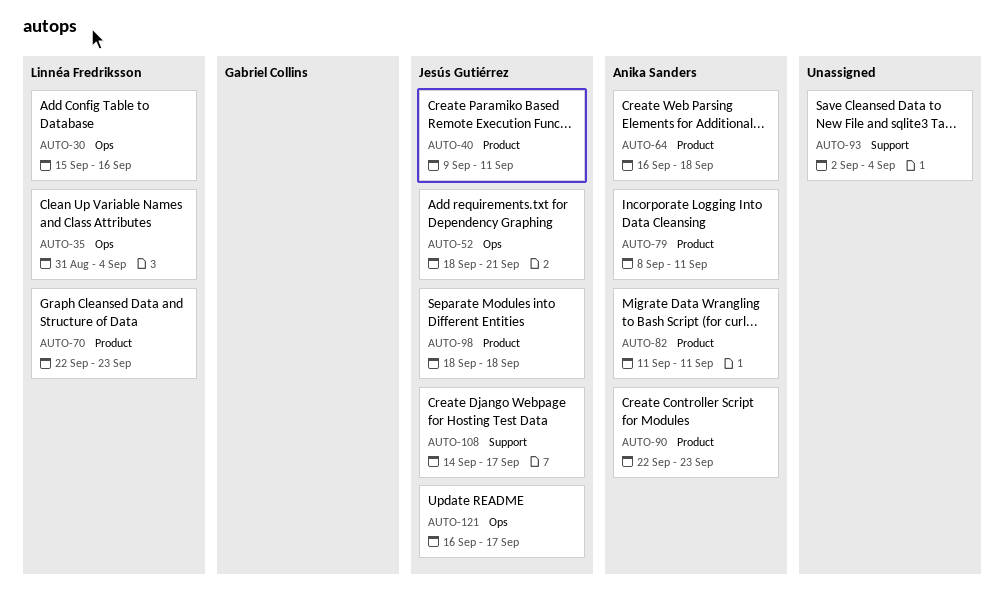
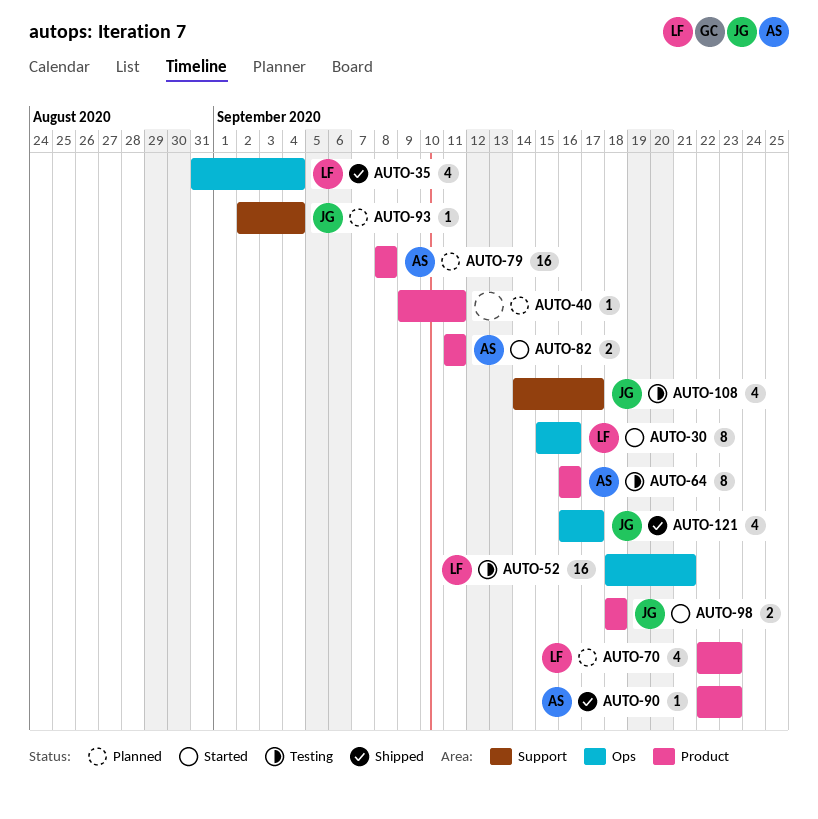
AUTO-40, owner: Jesús Gutiérrez -> none
AUTO-52, owner: Jesús Gutiérrez -> Linnéa Fredriksson
AUTO-64, due: Sep 18 -> Sep 16
AUTO-79, due: Sep 11 -> Sep 8
AUTO-93, owner: none -> Jesús Gutiérrez

